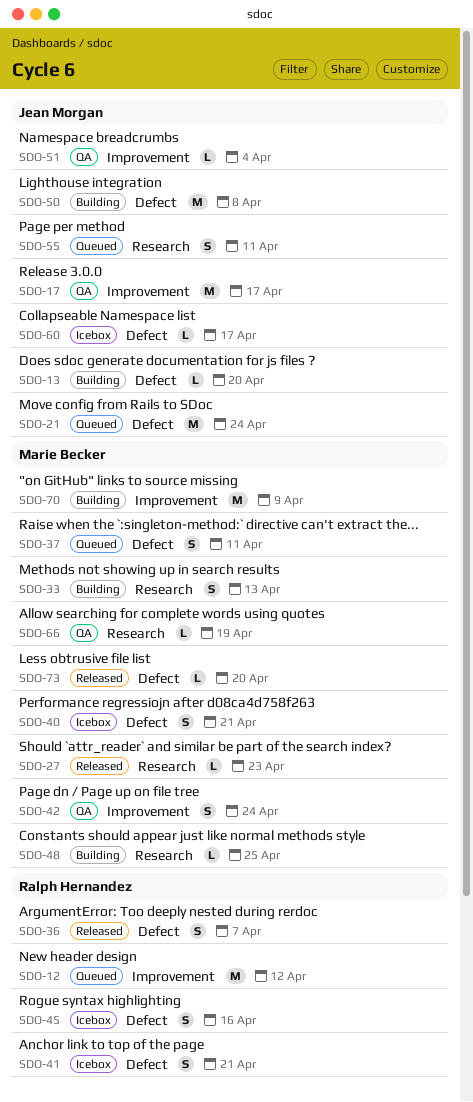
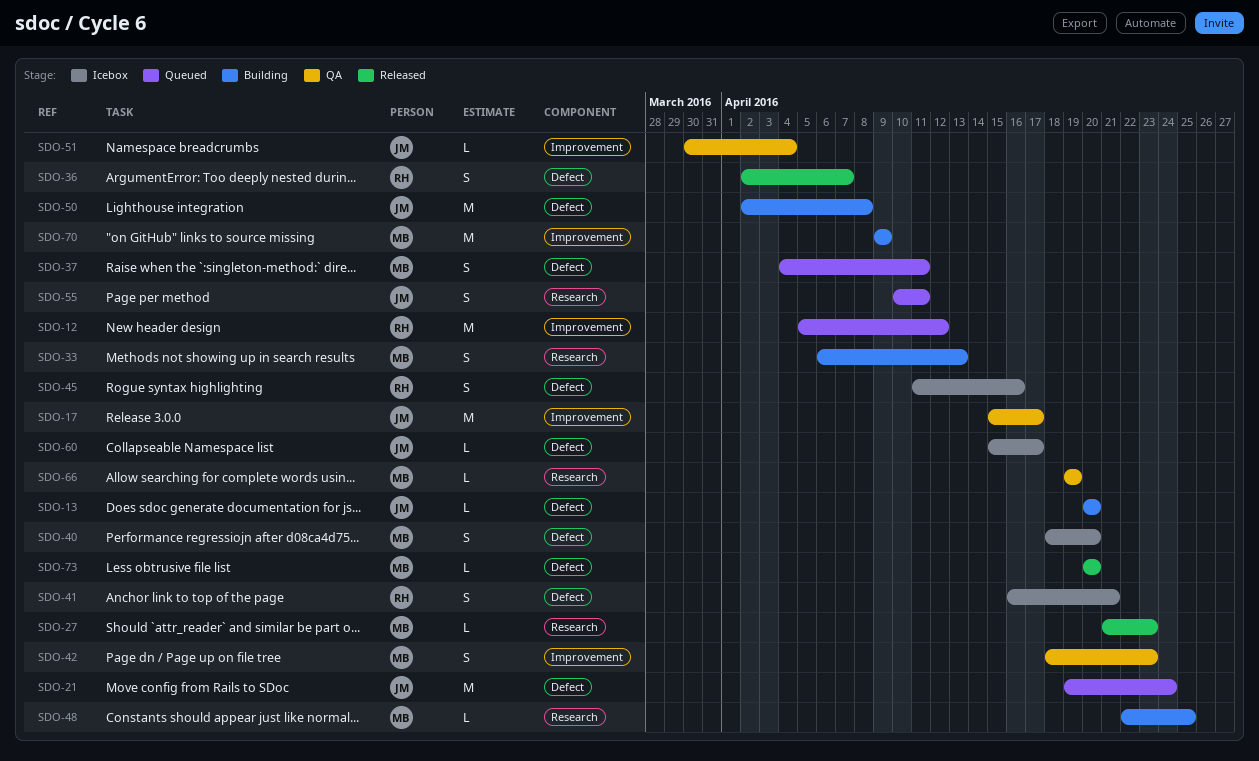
SDO-40, due: Apr 21 -> Apr 20
SDO-42, due: Apr 24 -> Apr 23

